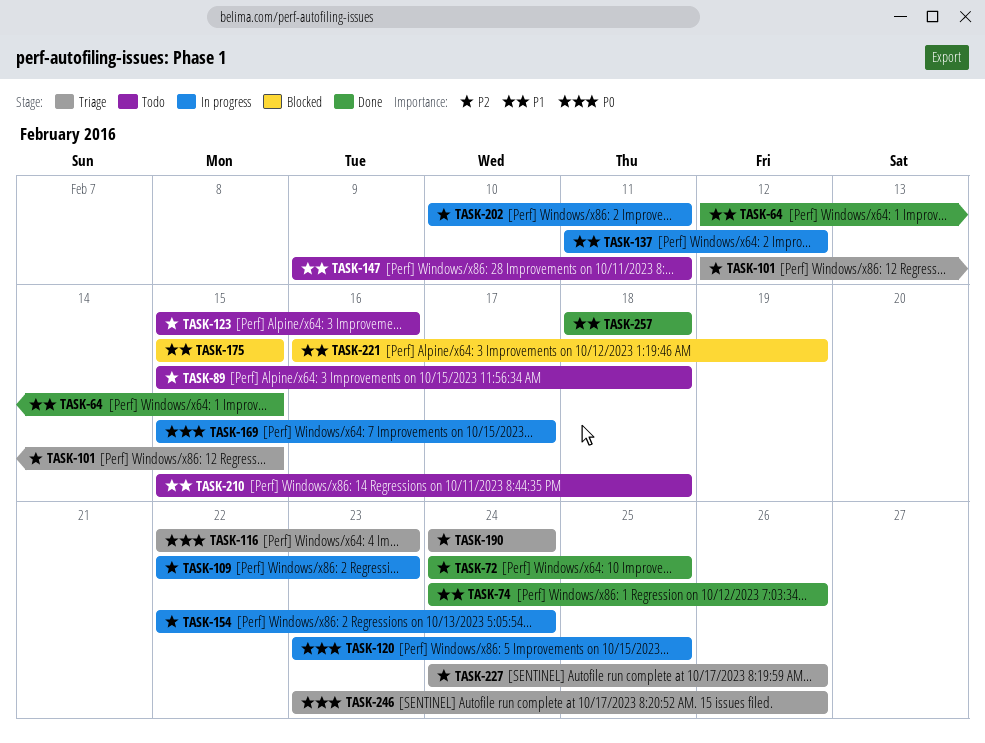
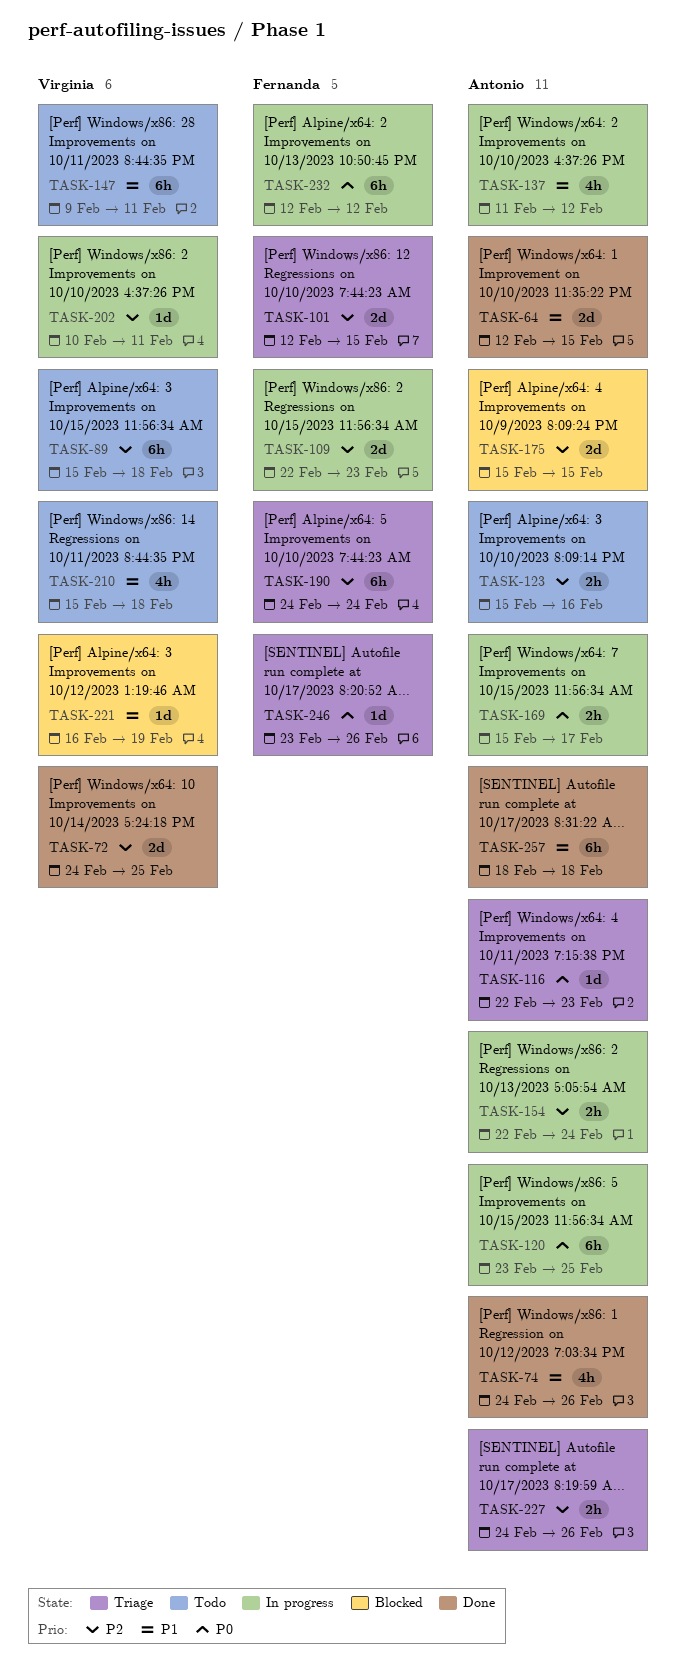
TASK-175, priority: P1 -> P2
TASK-232: none -> present

